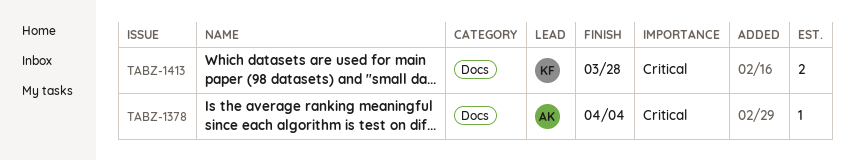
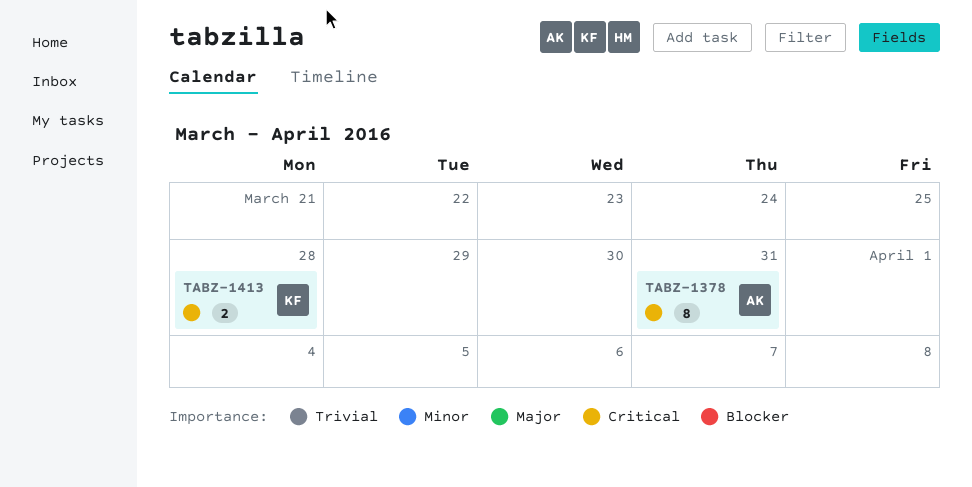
TABZ-1378, estimate: 1 -> 8
TABZ-1378, due: Apr 4 -> Mar 31

